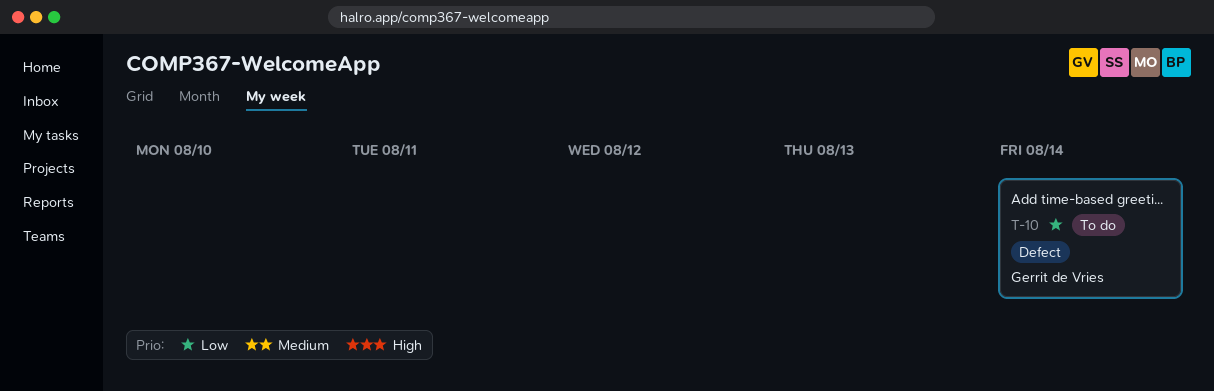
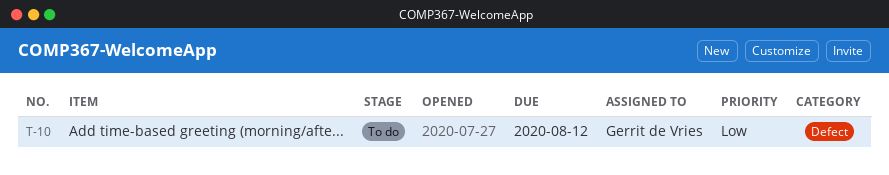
T-10, due: Aug 14 -> Aug 12

